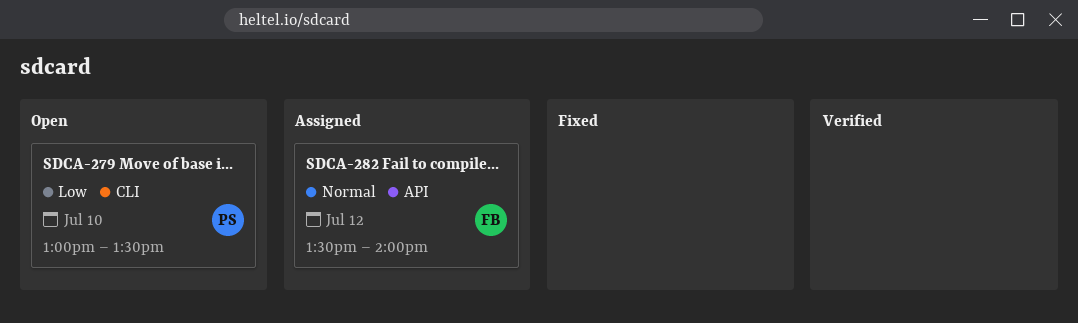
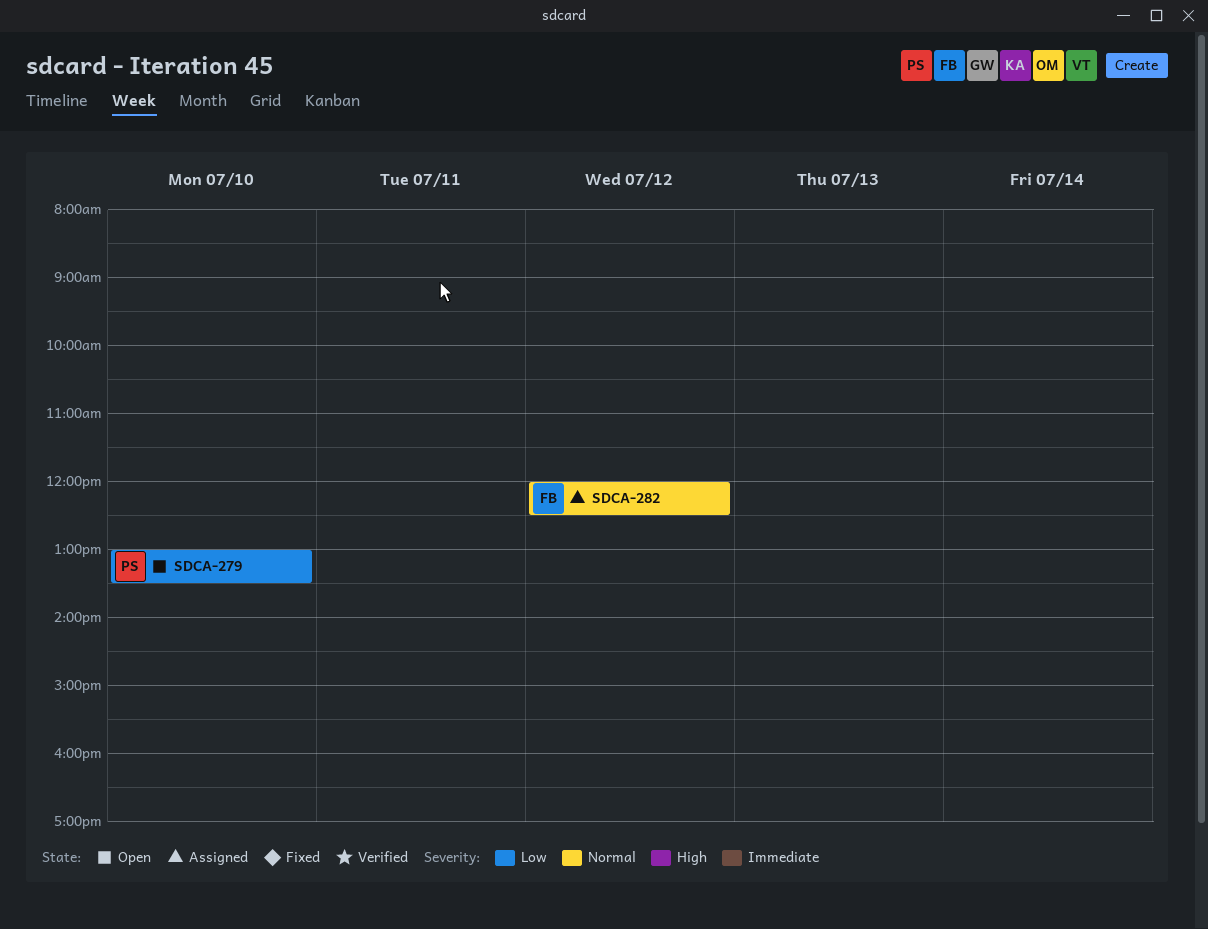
SDCA-282, begins: 13:30 -> 12:00
SDCA-282, ends: 14:00 -> 12:30

